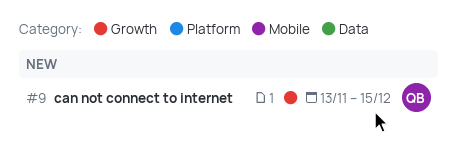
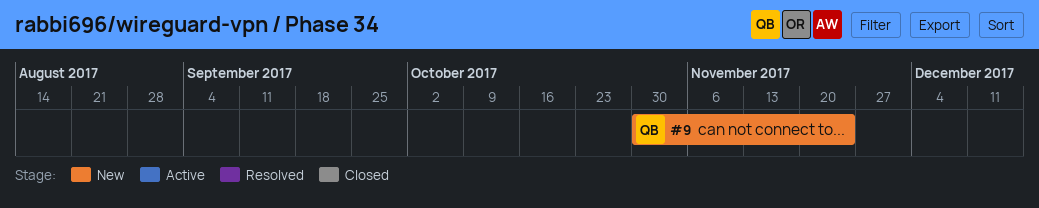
#9, start: Nov 13 -> Oct 30
#9, due: Dec 15 -> Nov 24

